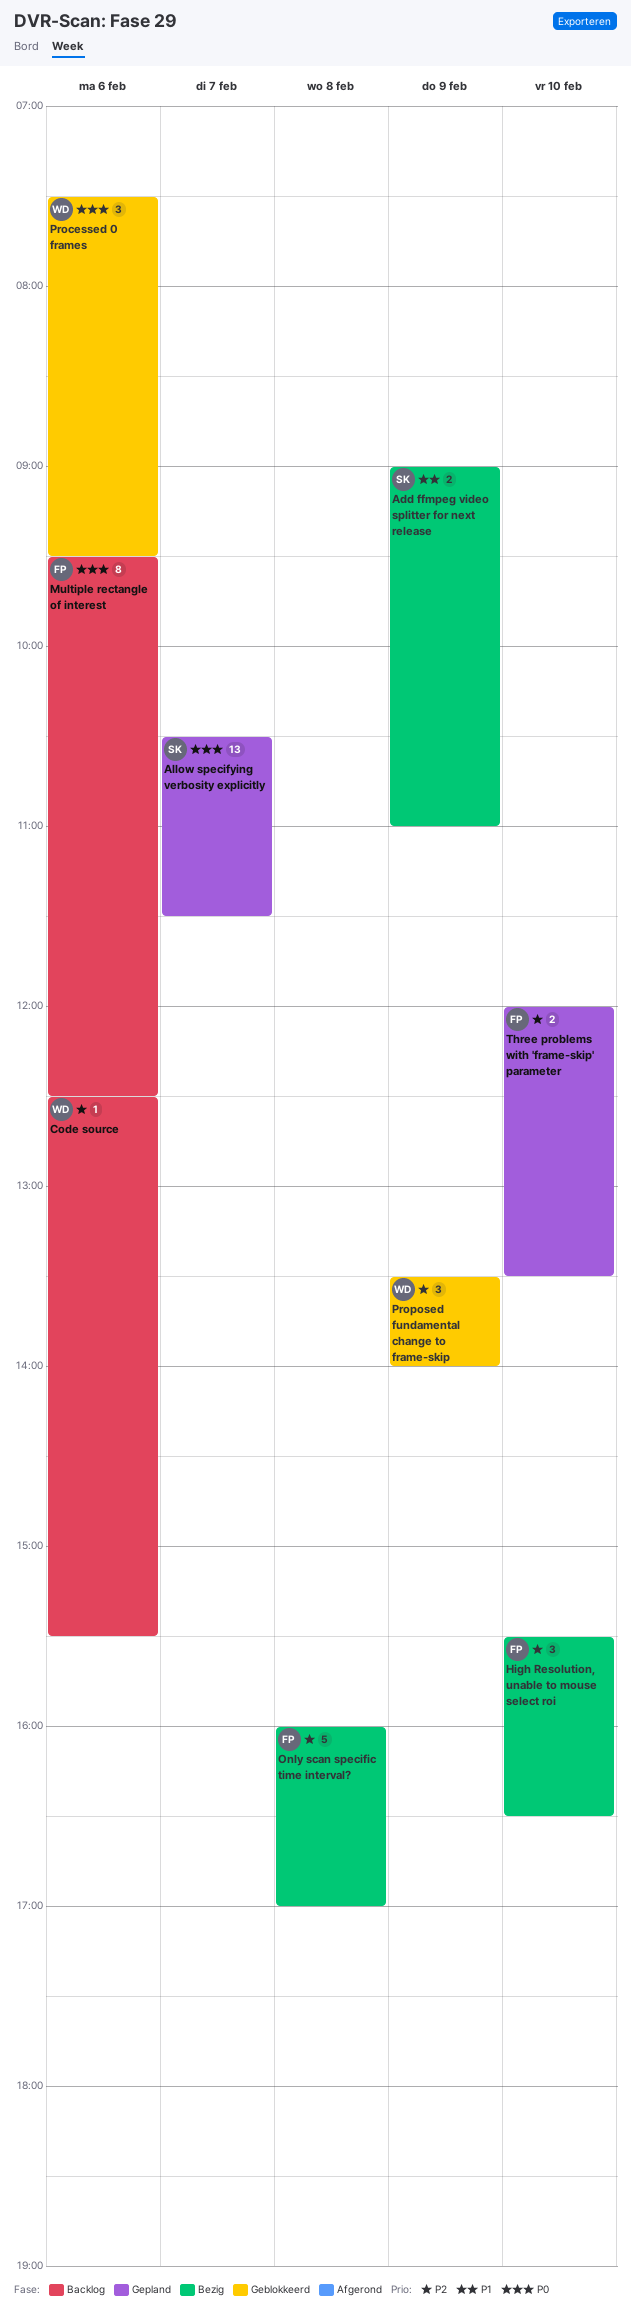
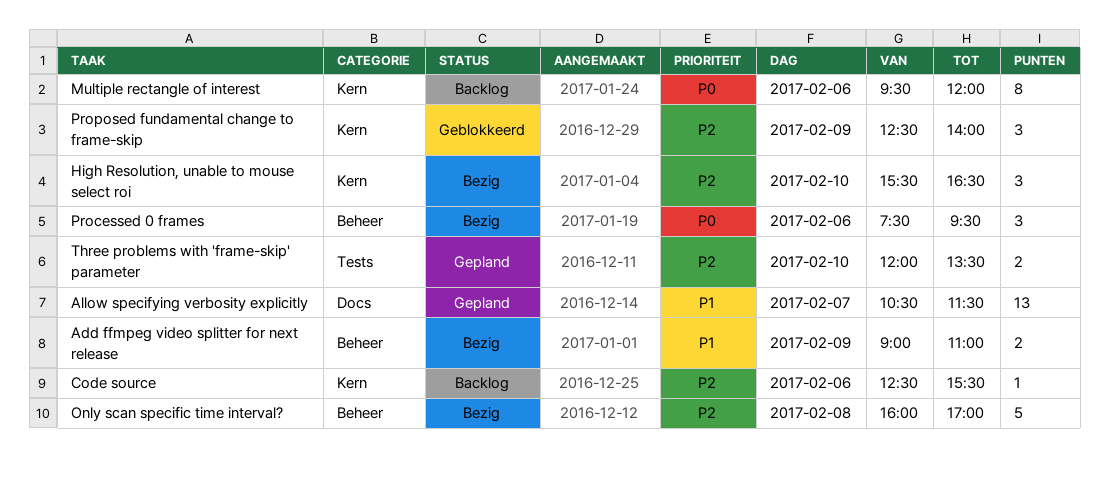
Allow specifying verbosity explicitly, priority: P0 -> P1
Multiple rectangle of interest, ends: 12:30 -> 12:00
Processed 0 frames, status: Geblokkeerd -> Bezig
Proposed fundamental change to frame-skip, begins: 13:30 -> 12:30

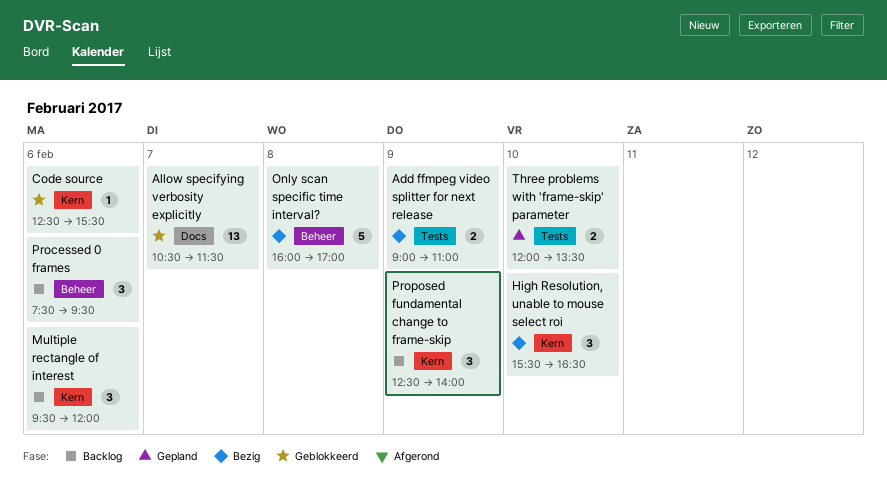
Add ffmpeg video splitter for next release, label: Beheer -> Tests
Allow specifying verbosity explicitly, status: Gepland -> Geblokkeerd
Code source, status: Backlog -> Geblokkeerd
Multiple rectangle of interest, estimate: 8 -> 3
Processed 0 frames, status: Bezig -> Backlog
Proposed fundamental change to frame-skip, status: Geblokkeerd -> Backlog

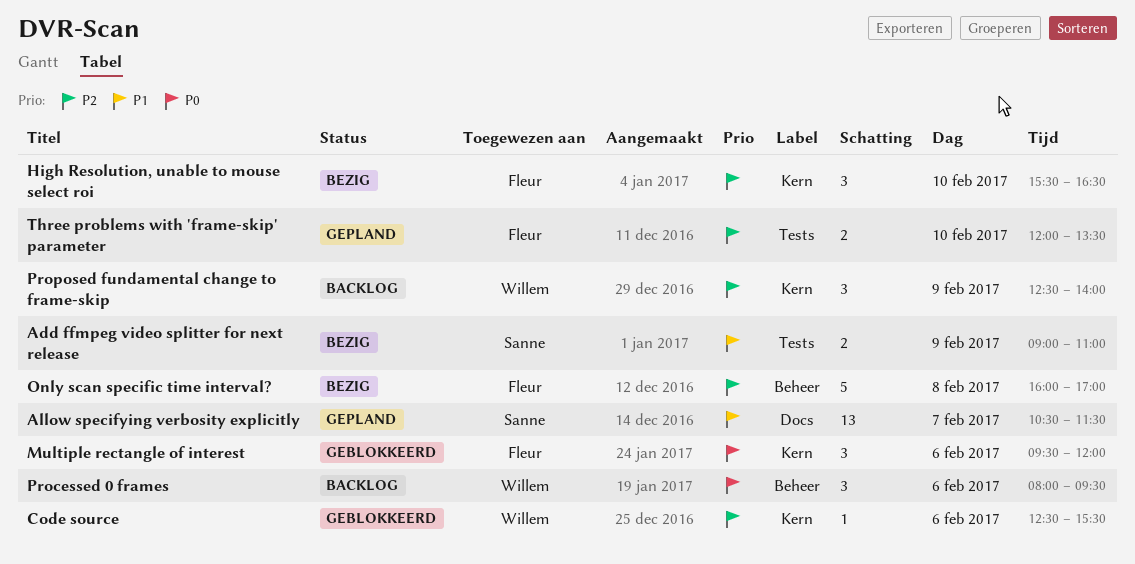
Allow specifying verbosity explicitly, status: Geblokkeerd -> Gepland
Multiple rectangle of interest, status: Backlog -> Geblokkeerd
Processed 0 frames, begins: 07:30 -> 08:00

